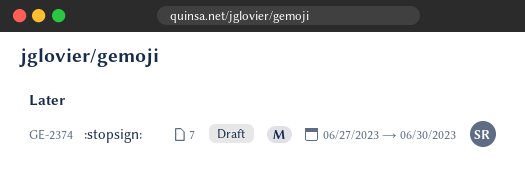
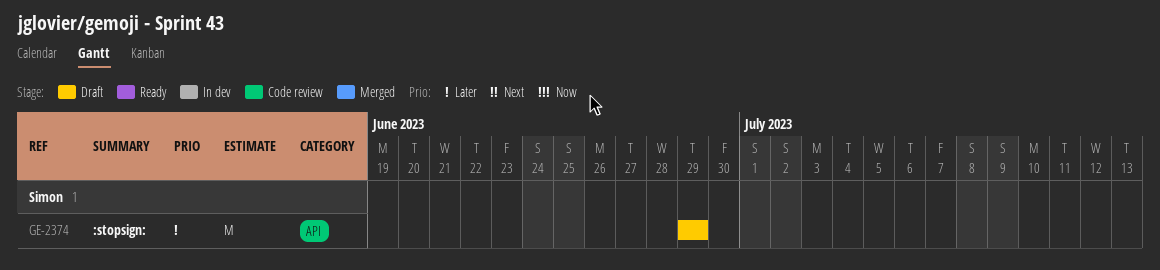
GE-2374, start: Jun 27 -> Jun 29
GE-2374, due: Jun 30 -> Jun 29

